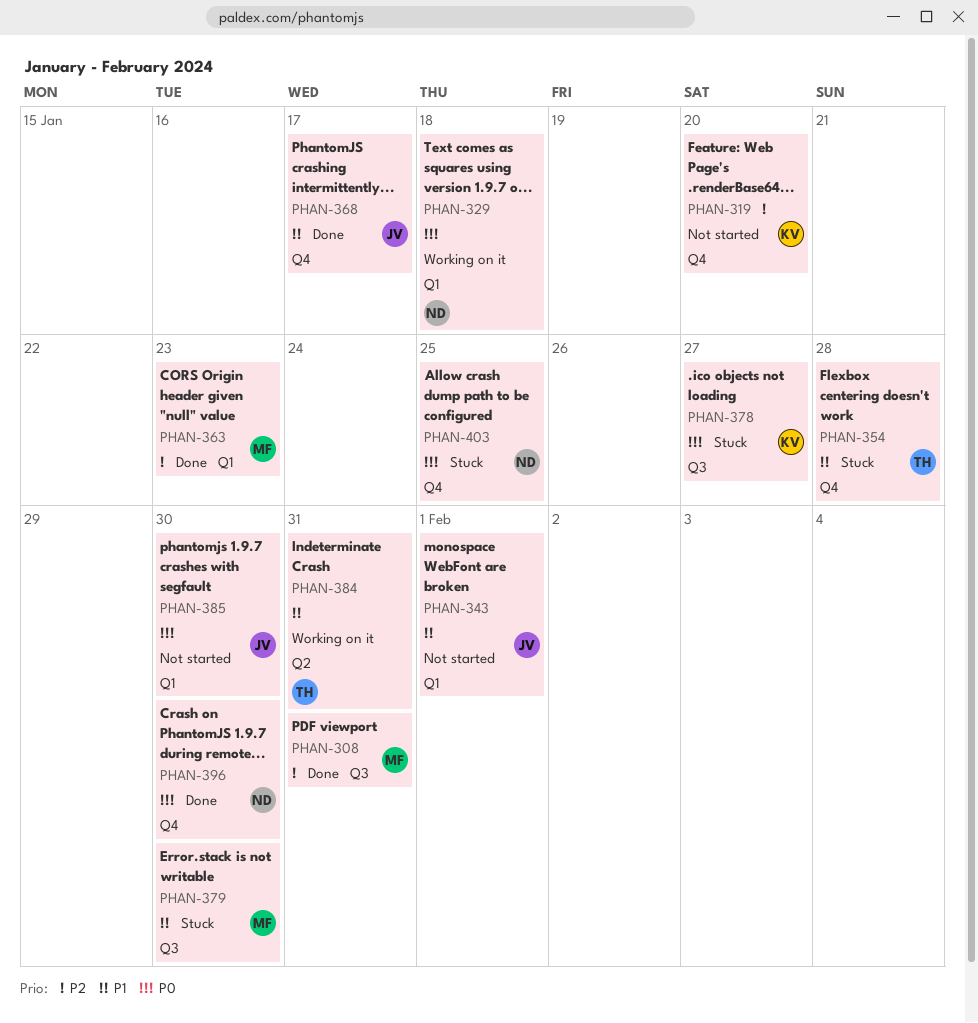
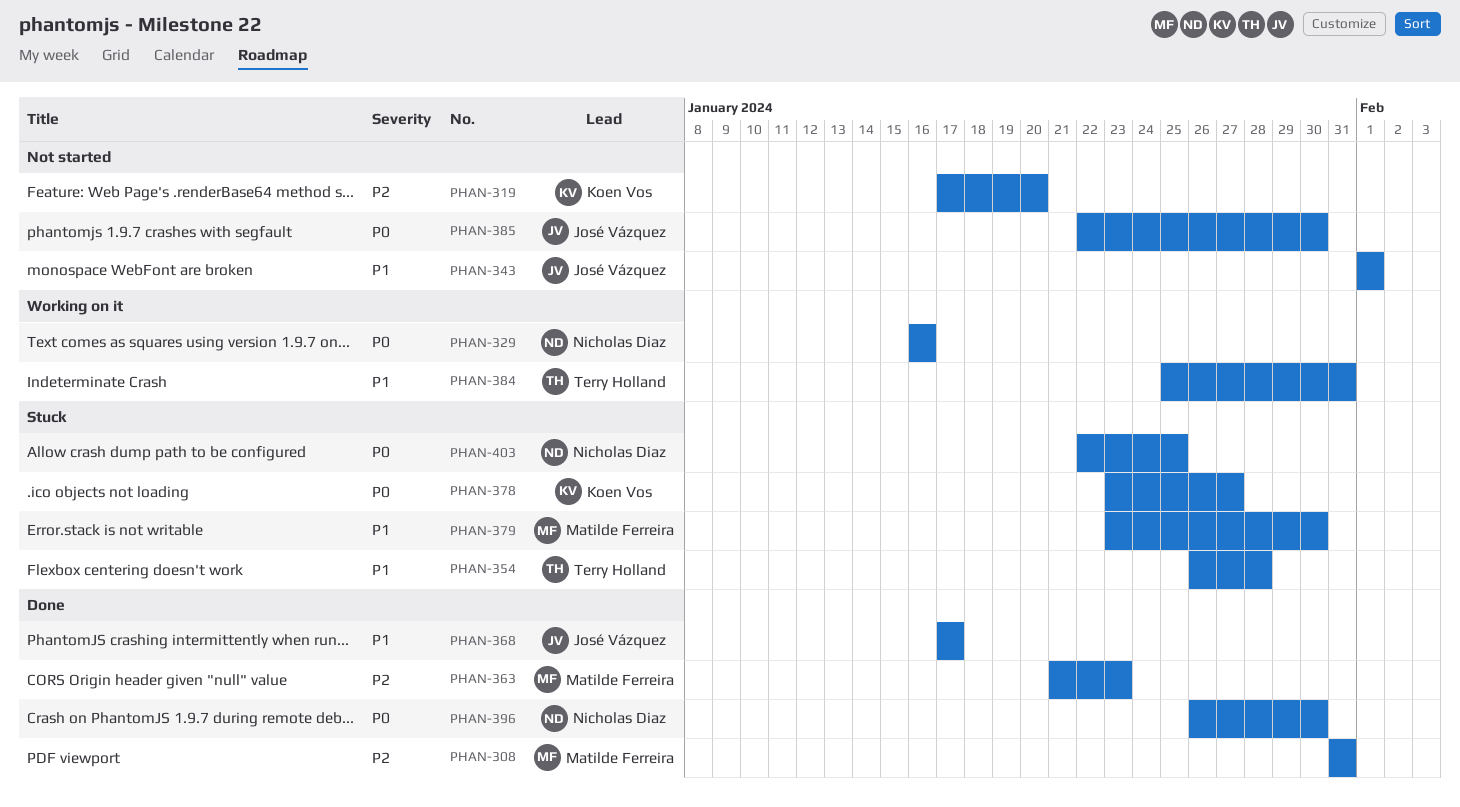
PHAN-329, due: Jan 18 -> Jan 16

